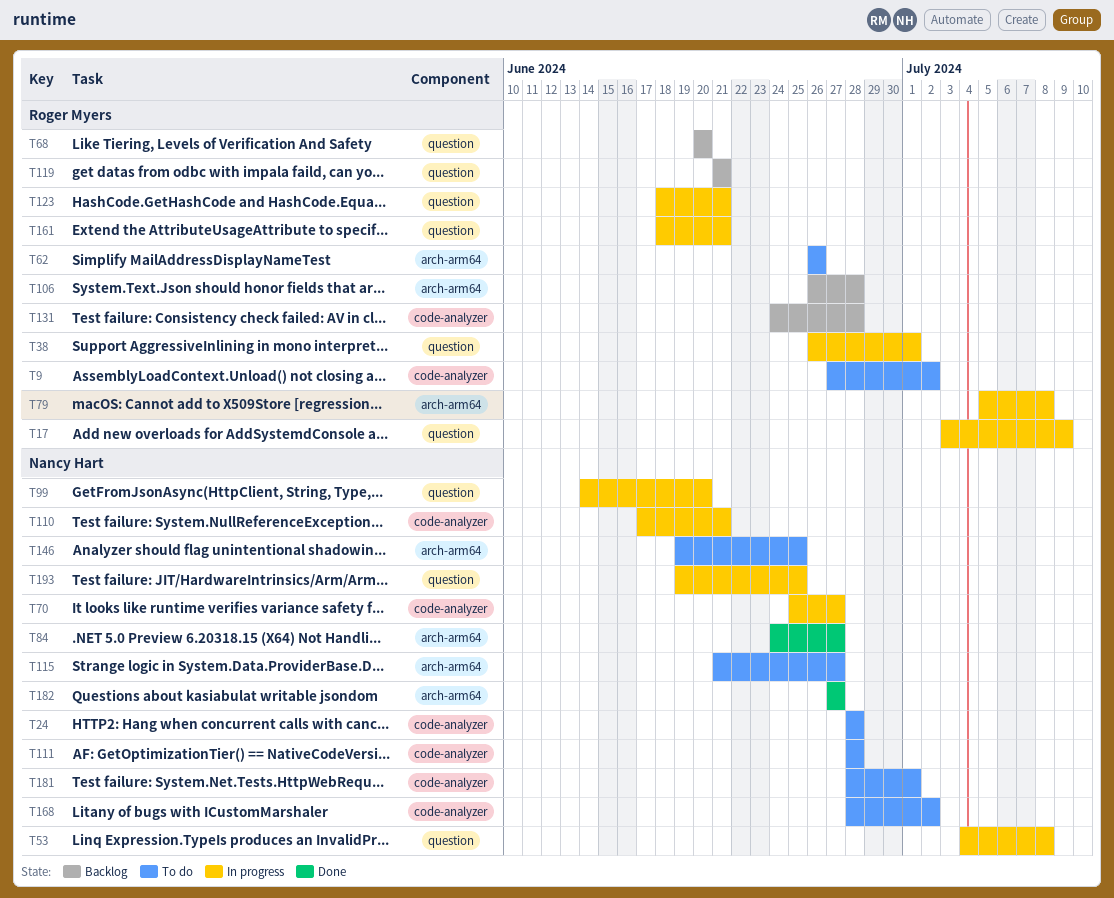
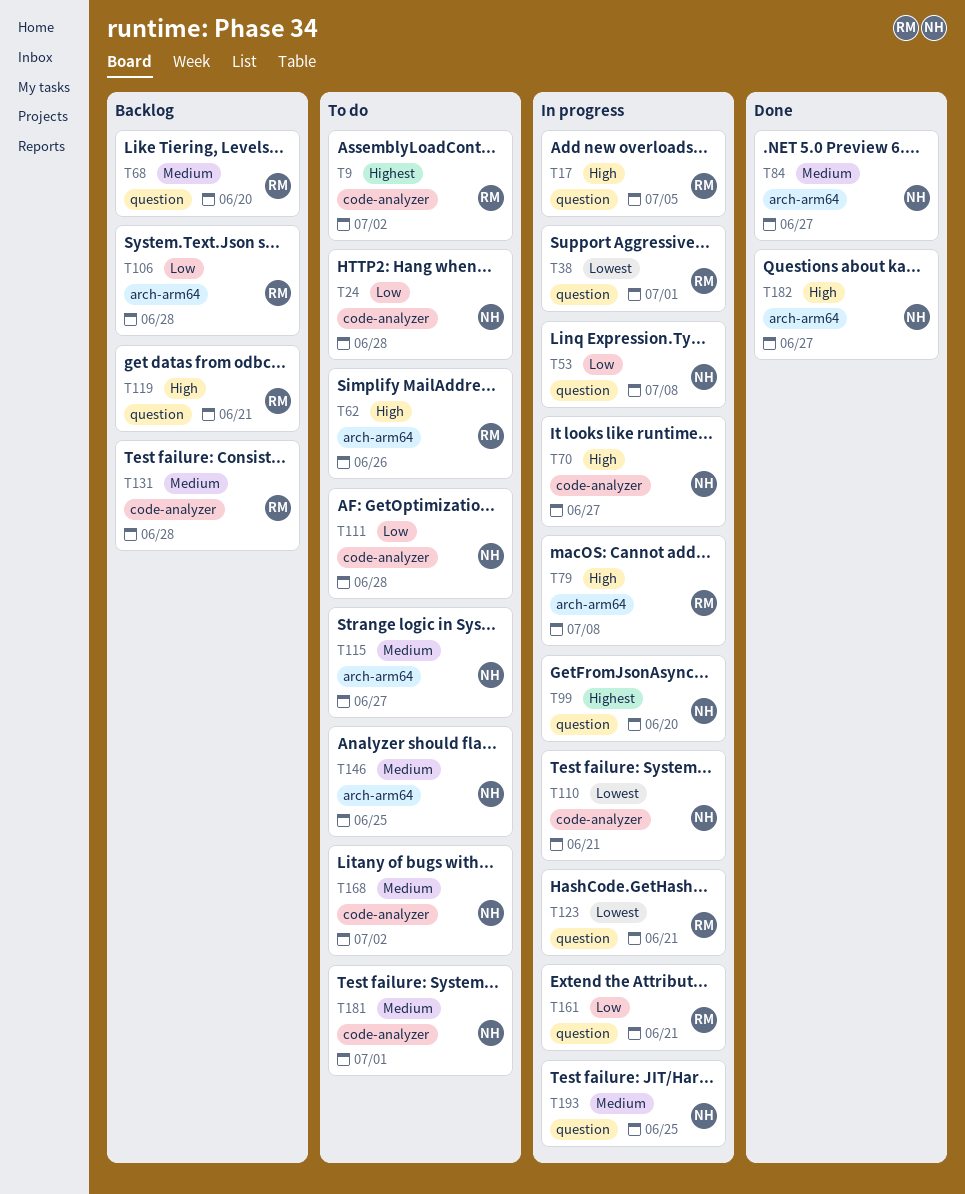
T17, due: Jul 9 -> Jul 5

